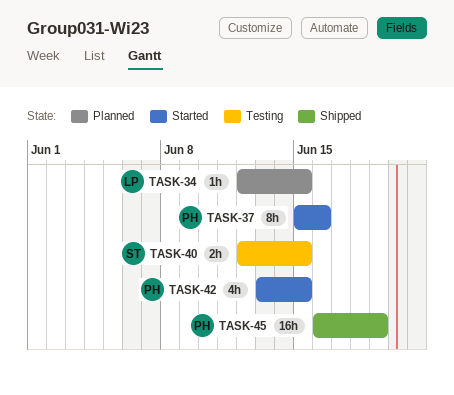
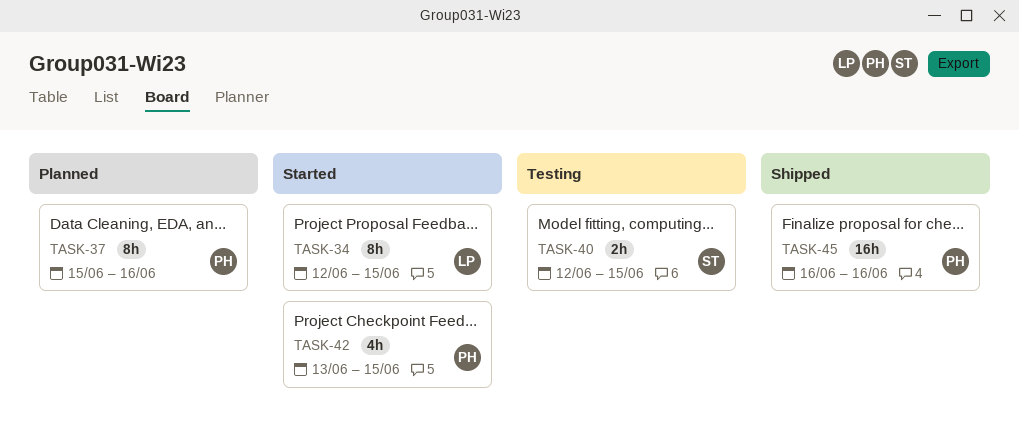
TASK-34, status: Planned -> Started
TASK-34, estimate: 1h -> 8h
TASK-37, status: Started -> Planned
TASK-45, due: Jun 19 -> Jun 16

